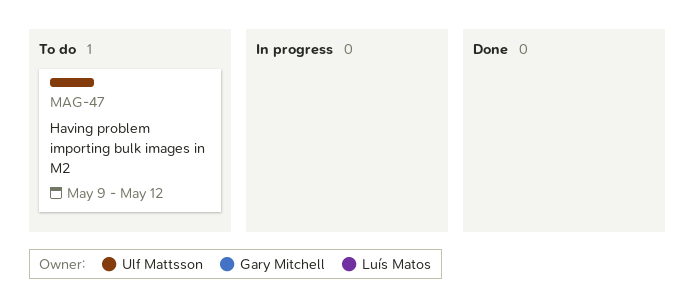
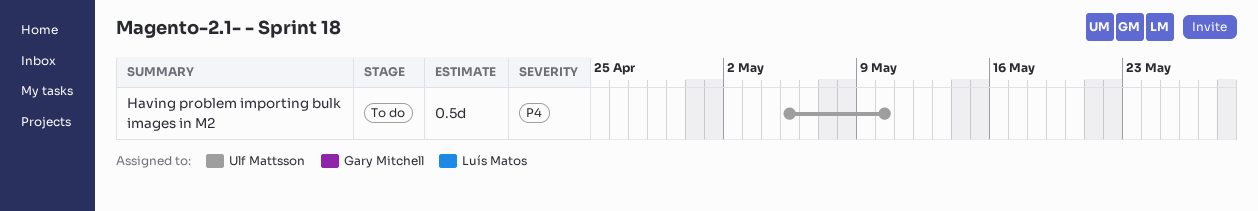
Having problem importing bulk images in M2, start: May 9 -> May 5
Having problem importing bulk images in M2, due: May 12 -> May 10

